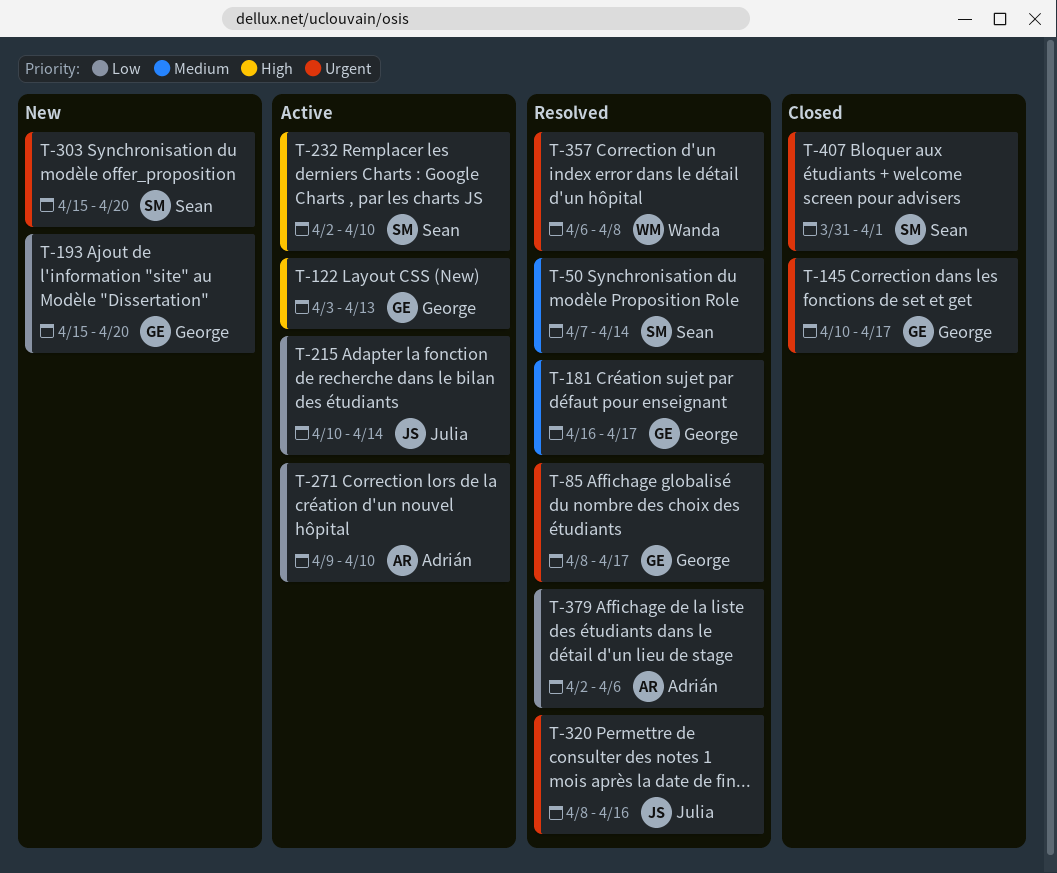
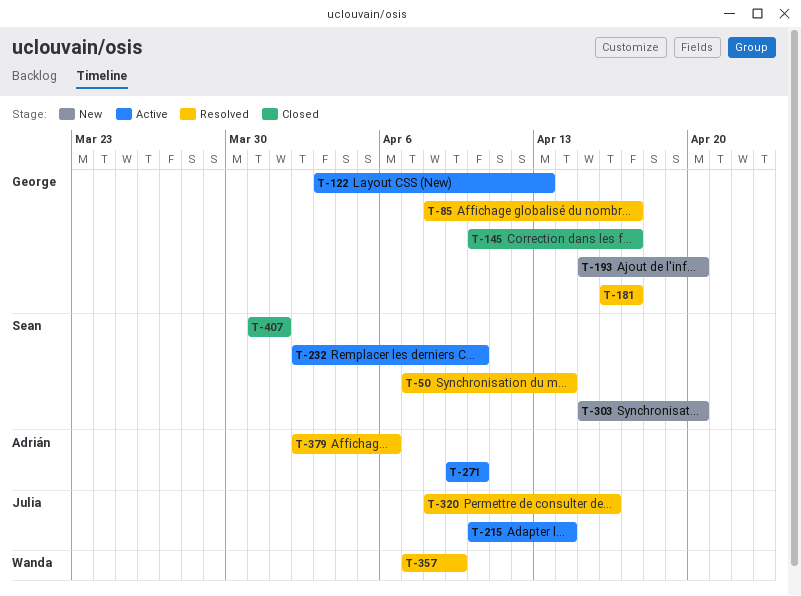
T-357, start: Apr 6 -> Apr 7
T-357, due: Apr 8 -> Apr 9

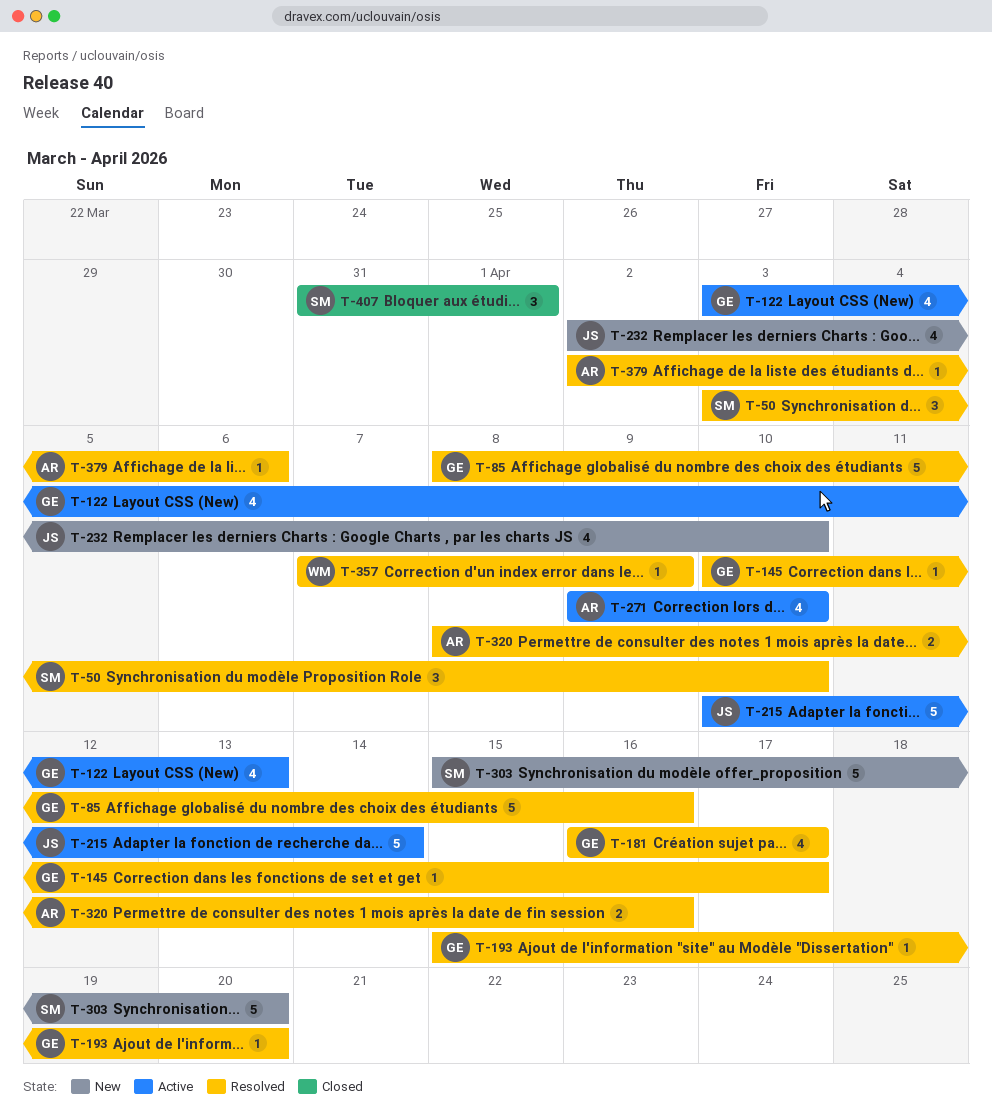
T-50, start: Apr 7 -> Apr 3
T-50, due: Apr 14 -> Apr 10
T-85, due: Apr 17 -> Apr 16
T-145, status: Closed -> Resolved
T-193, status: New -> Resolved
T-232, status: Active -> New
T-232, owner: Sean -> Julia
T-320, owner: Julia -> Adrián

